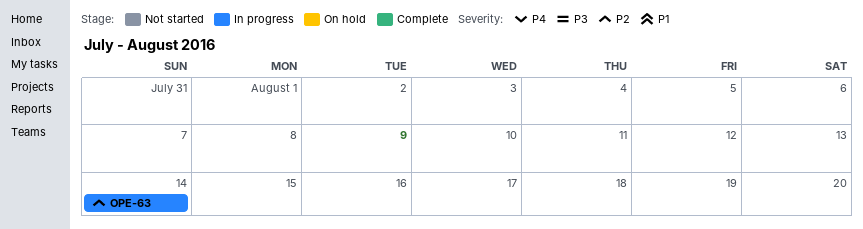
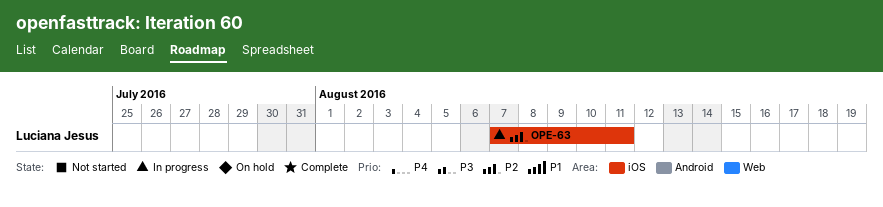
OPE-63, start: Aug 14 -> Aug 7
OPE-63, due: Aug 14 -> Aug 11

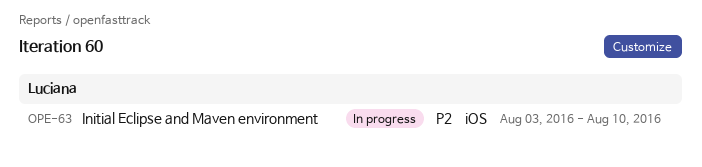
OPE-63, start: Aug 7 -> Aug 3
OPE-63, due: Aug 11 -> Aug 10

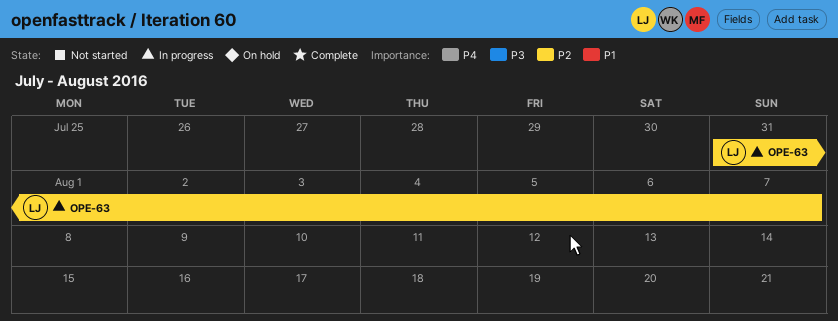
OPE-63, start: Aug 3 -> Jul 31
OPE-63, due: Aug 10 -> Aug 7

